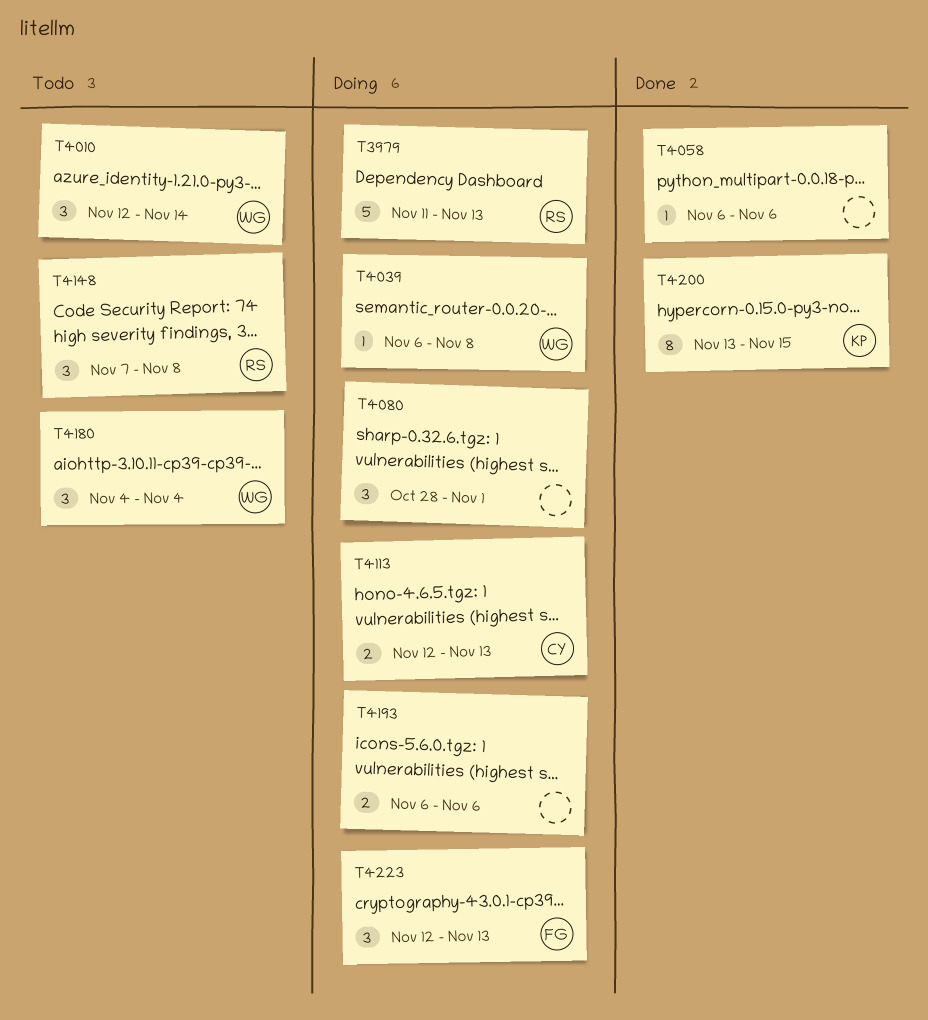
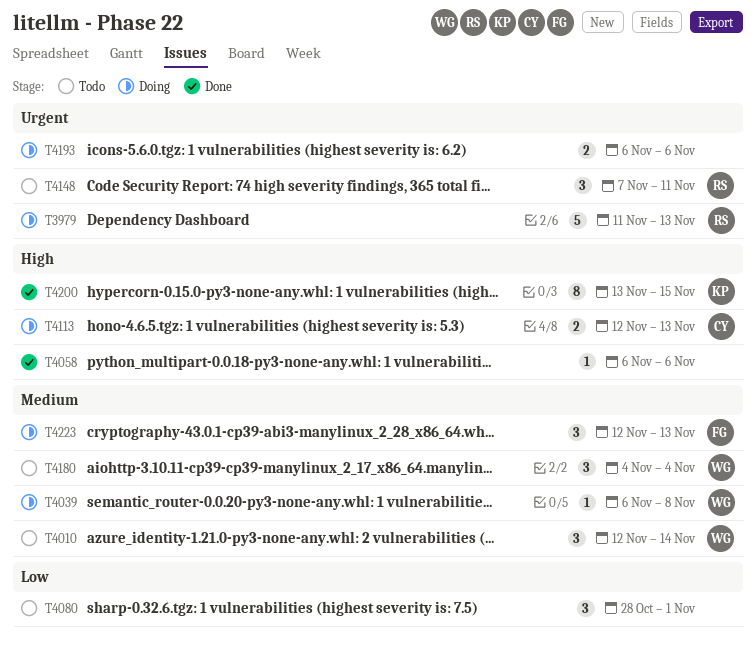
T4080, status: Doing -> Todo
T4148, due: Nov 8 -> Nov 11

